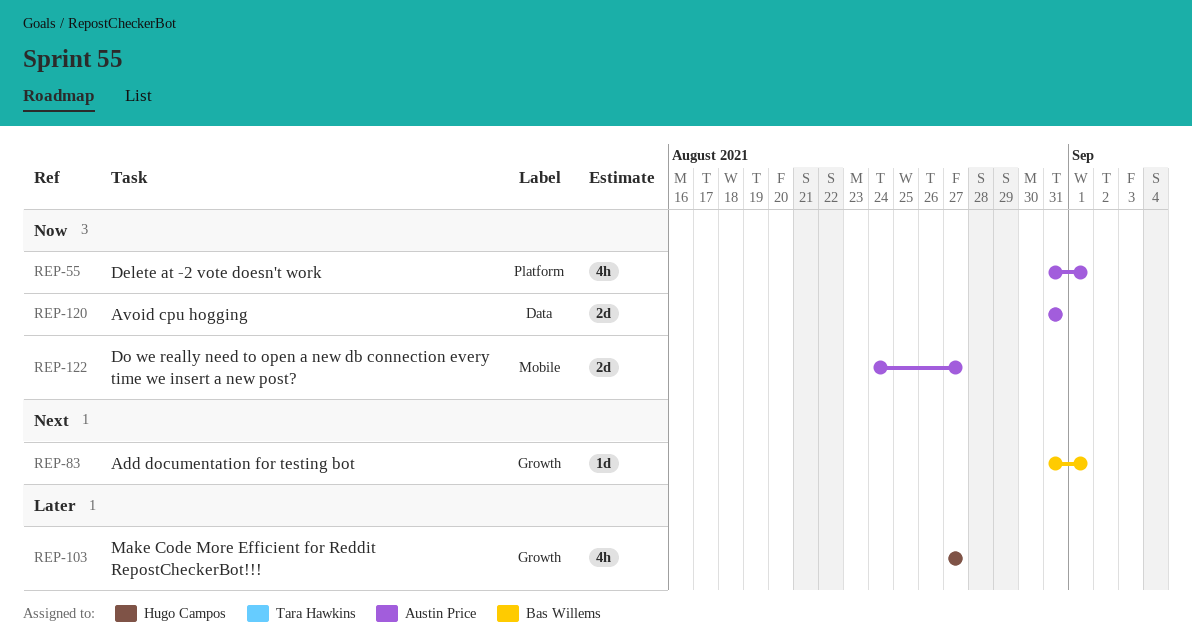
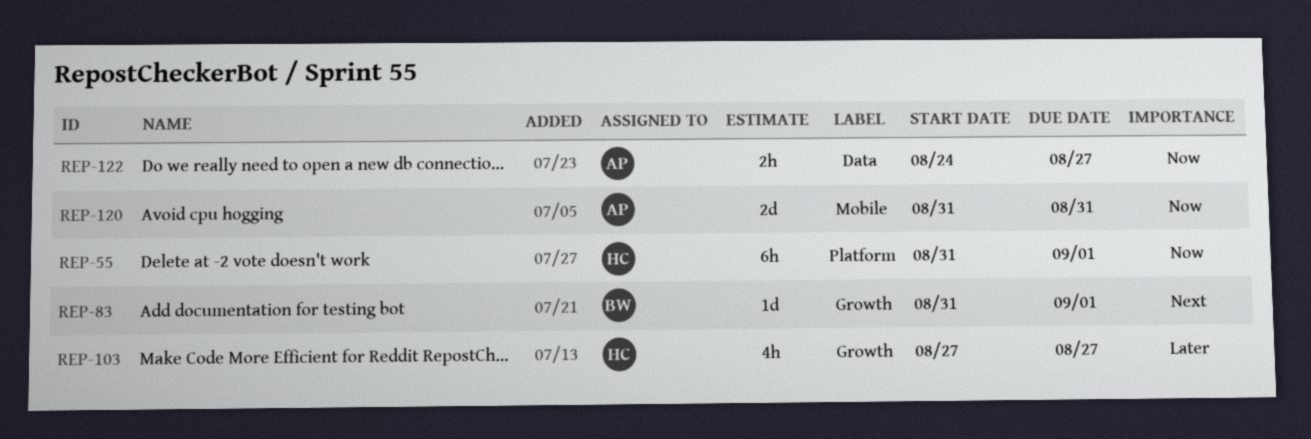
REP-55, owner: Austin Price -> Hugo Campos
REP-55, estimate: 4h -> 6h
REP-120, label: Data -> Mobile
REP-122, label: Mobile -> Data
REP-122, estimate: 2d -> 2h

